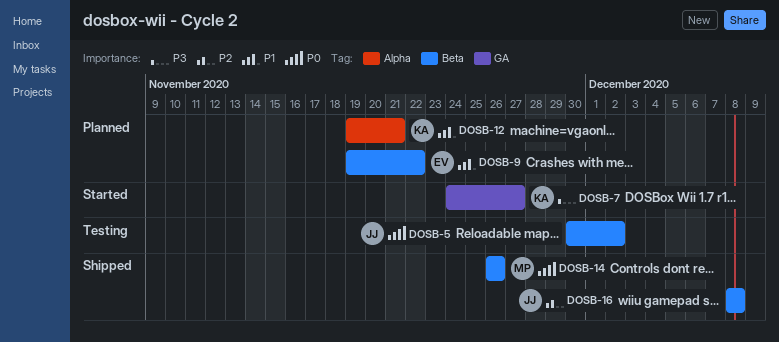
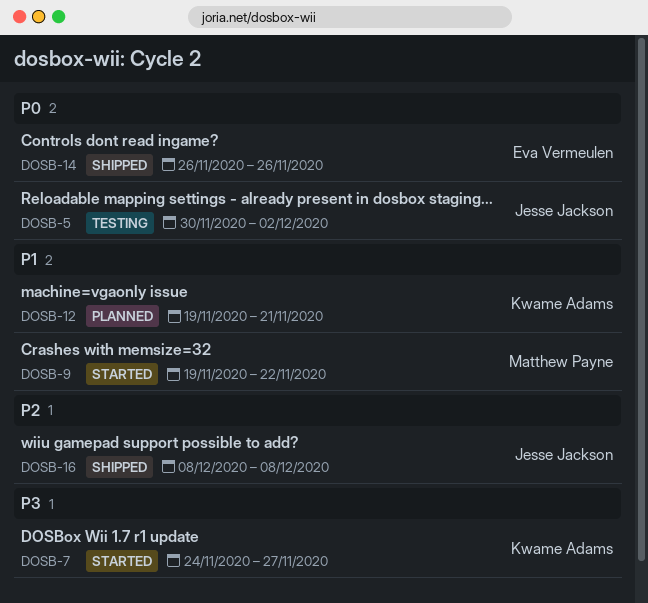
DOSB-9, status: Planned -> Started
DOSB-9, owner: Eva Vermeulen -> Matthew Payne
DOSB-14, owner: Matthew Payne -> Eva Vermeulen

